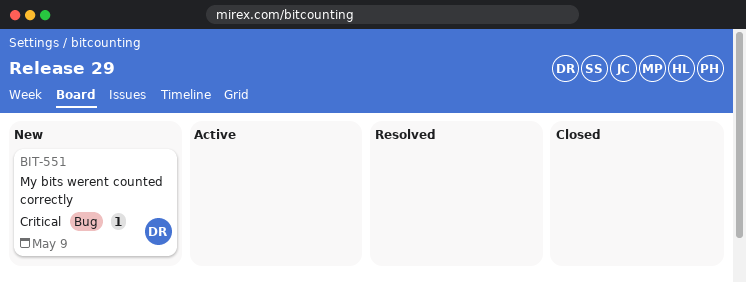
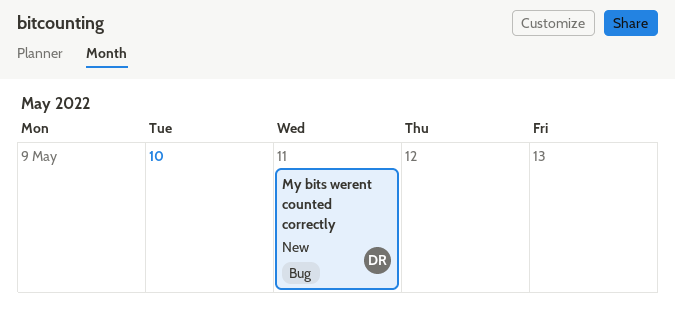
My bits werent counted correctly, due: May 9 -> May 11

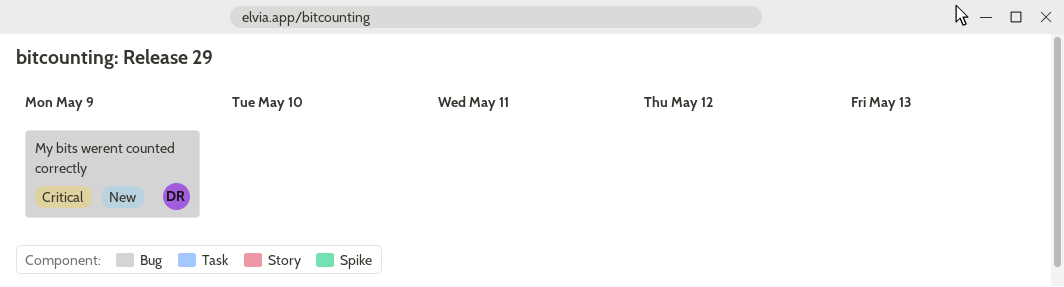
My bits werent counted correctly, due: May 11 -> May 9

